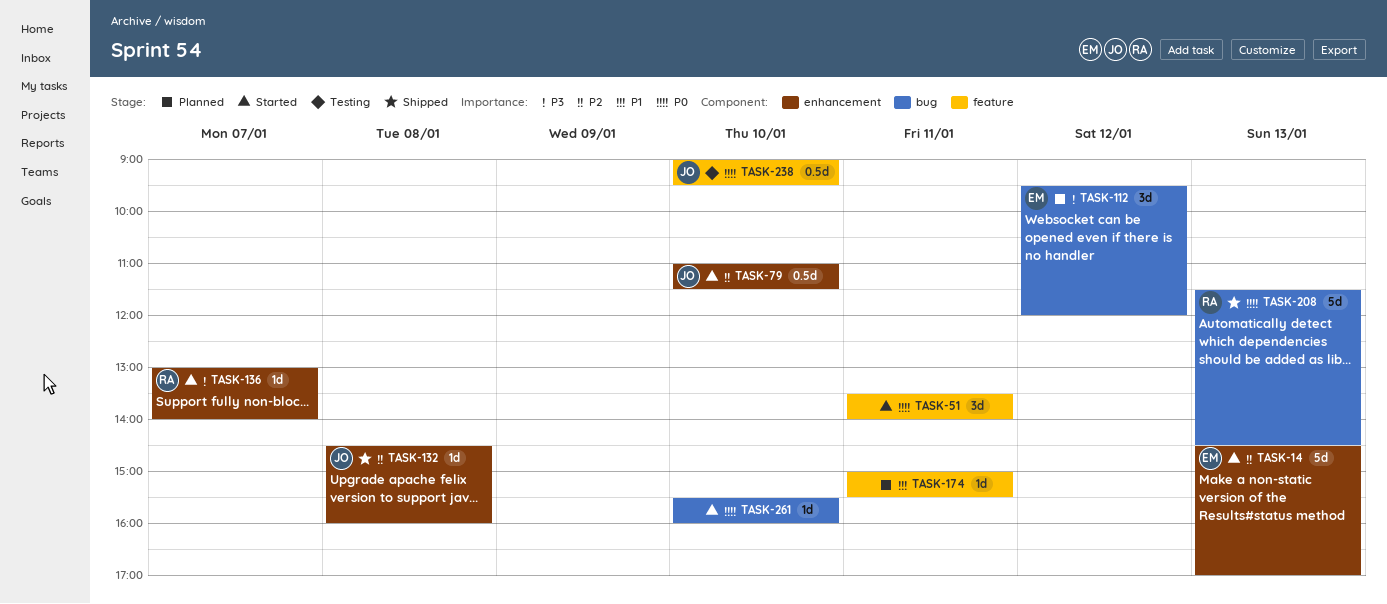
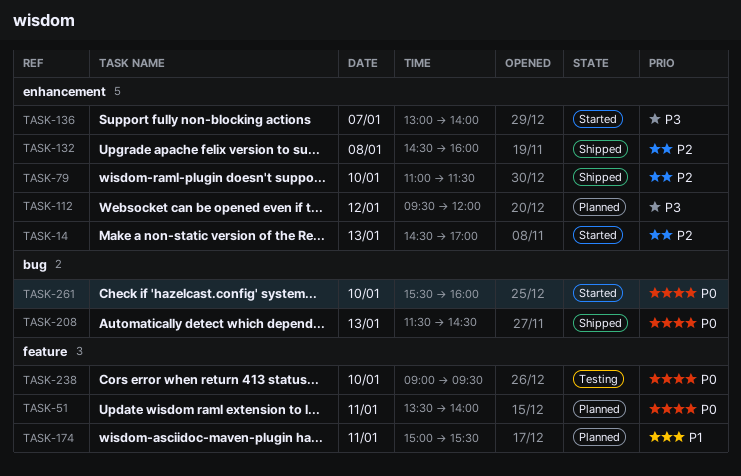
TASK-51, status: Started -> Planned
TASK-79, status: Started -> Shipped
TASK-112, label: bug -> enhancement

